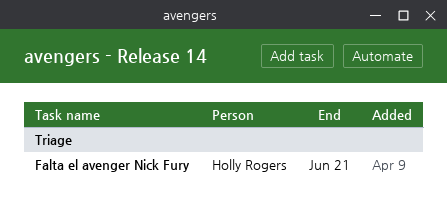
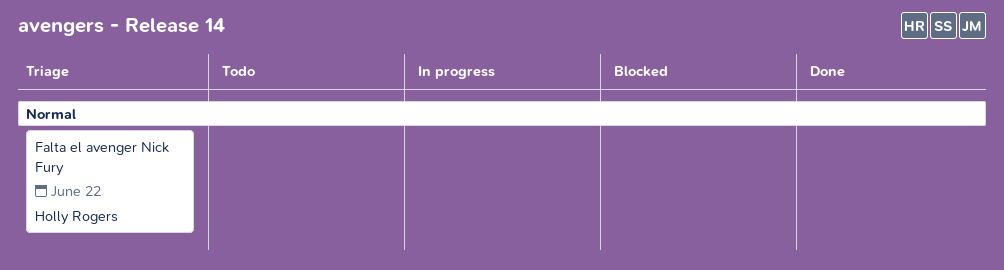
Falta el avenger Nick Fury, due: Jun 21 -> Jun 22

